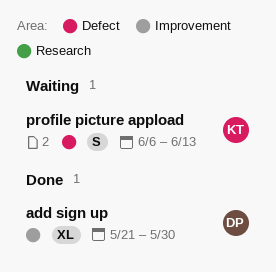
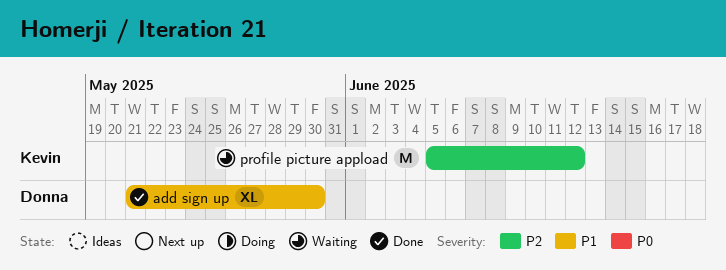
profile picture appload, estimate: S -> M
profile picture appload, start: Jun 6 -> Jun 5
profile picture appload, due: Jun 13 -> Jun 12

